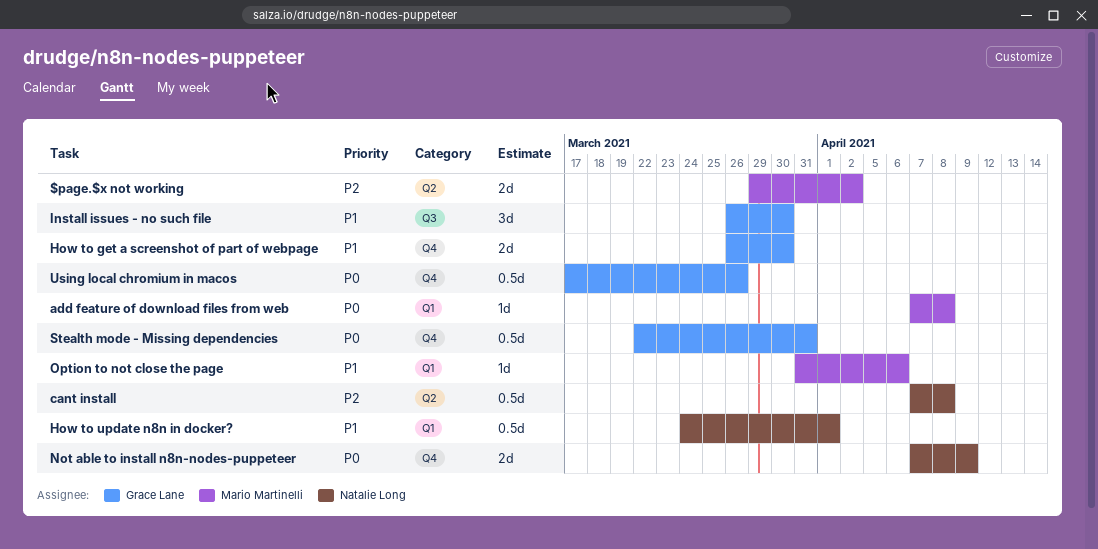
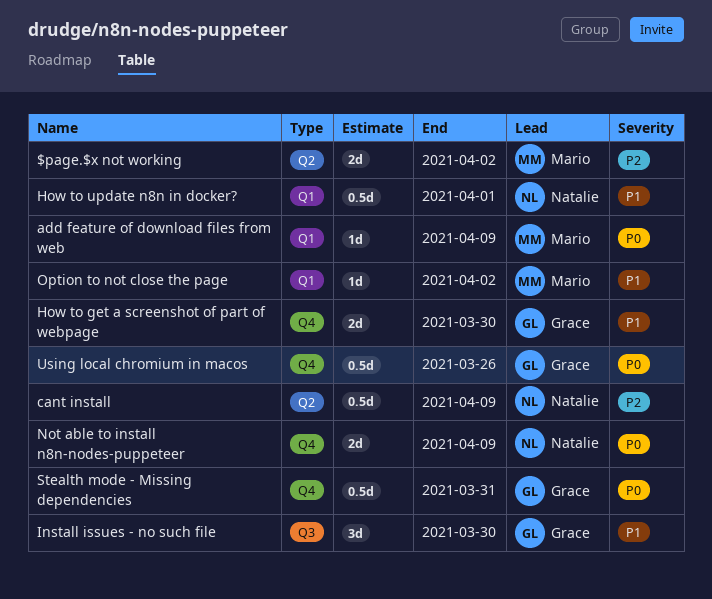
add feature of download files from web, due: Apr 8 -> Apr 9
cant install, due: Apr 8 -> Apr 9
Option to not close the page, due: Apr 6 -> Apr 2

